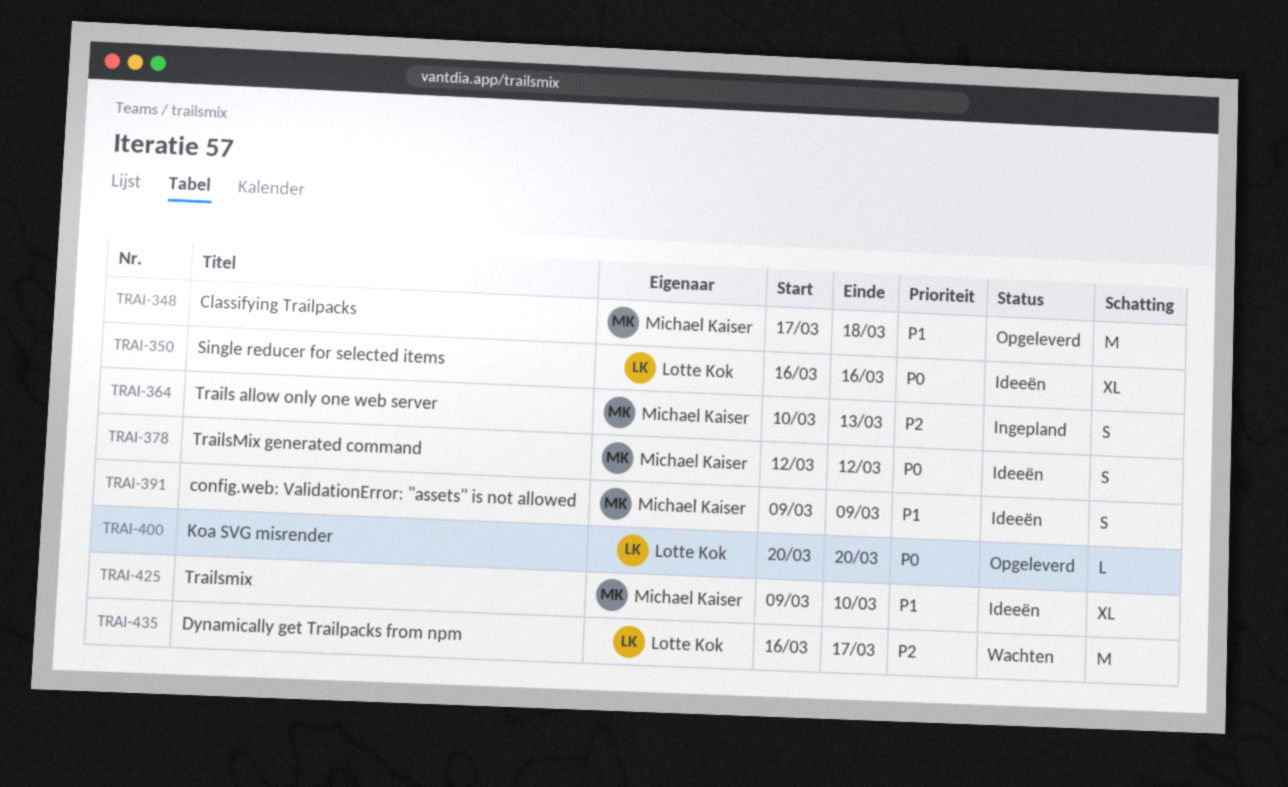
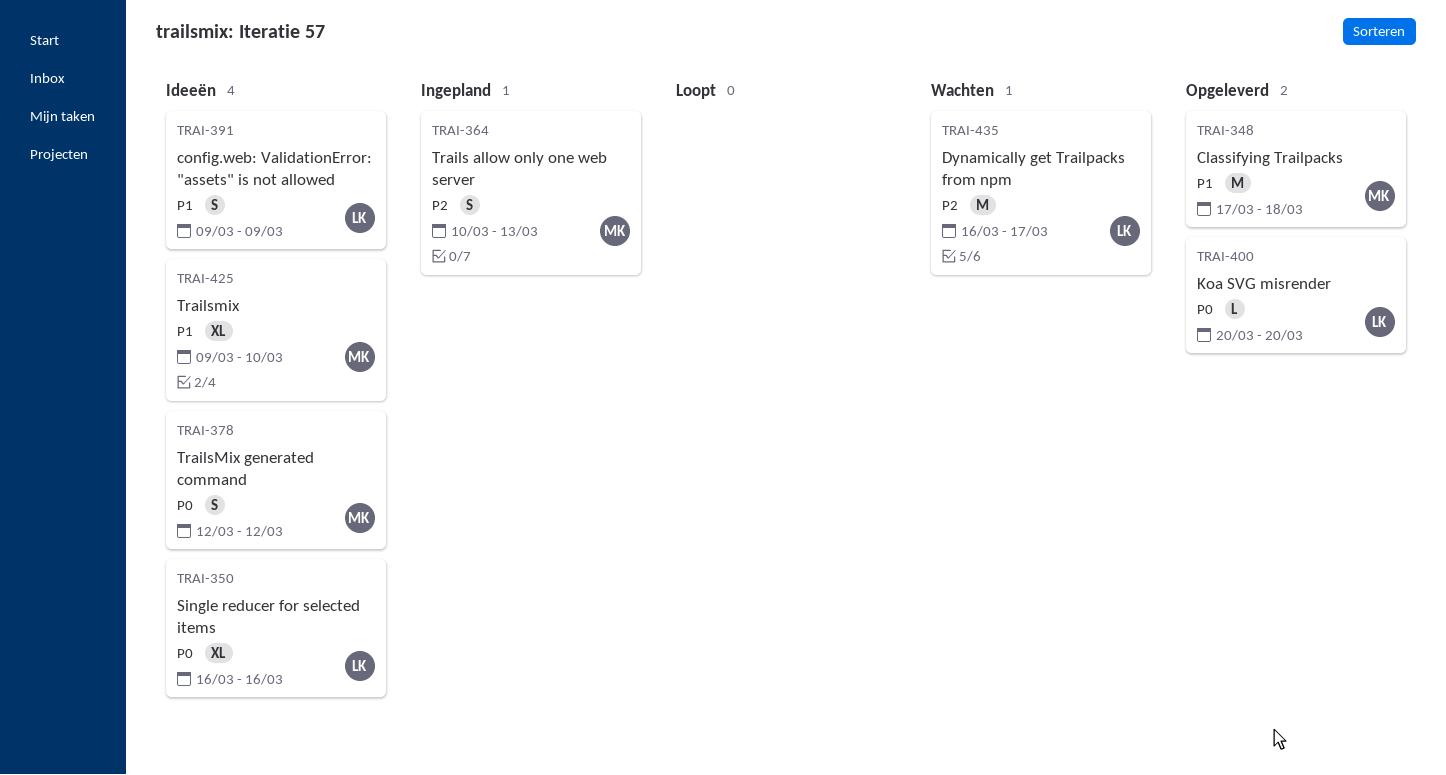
TRAI-391, owner: Michael Kaiser -> Lotte Kok

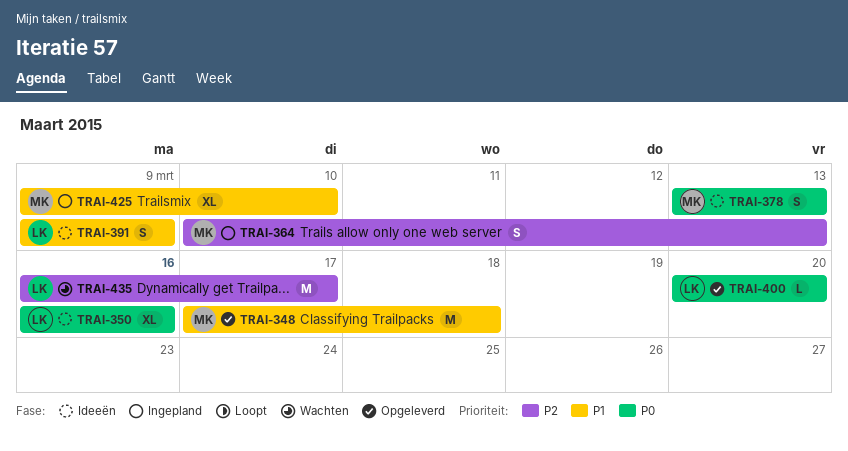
TRAI-378, start: Mar 12 -> Mar 13
TRAI-378, due: Mar 12 -> Mar 13
TRAI-425, status: Ideeën -> Ingepland

